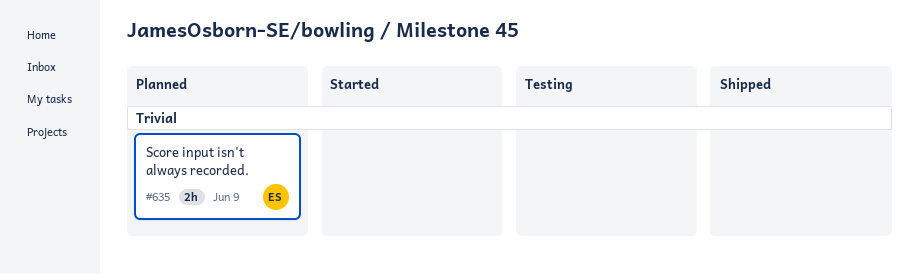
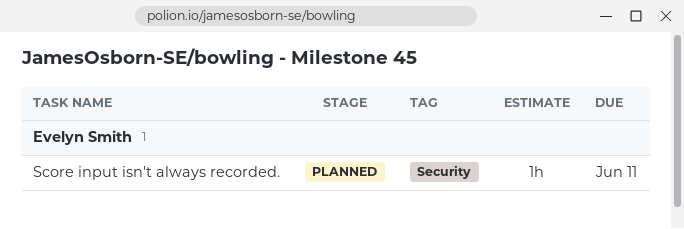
Score input isn't always recorded., estimate: 2h -> 1h
Score input isn't always recorded., due: Jun 9 -> Jun 11

